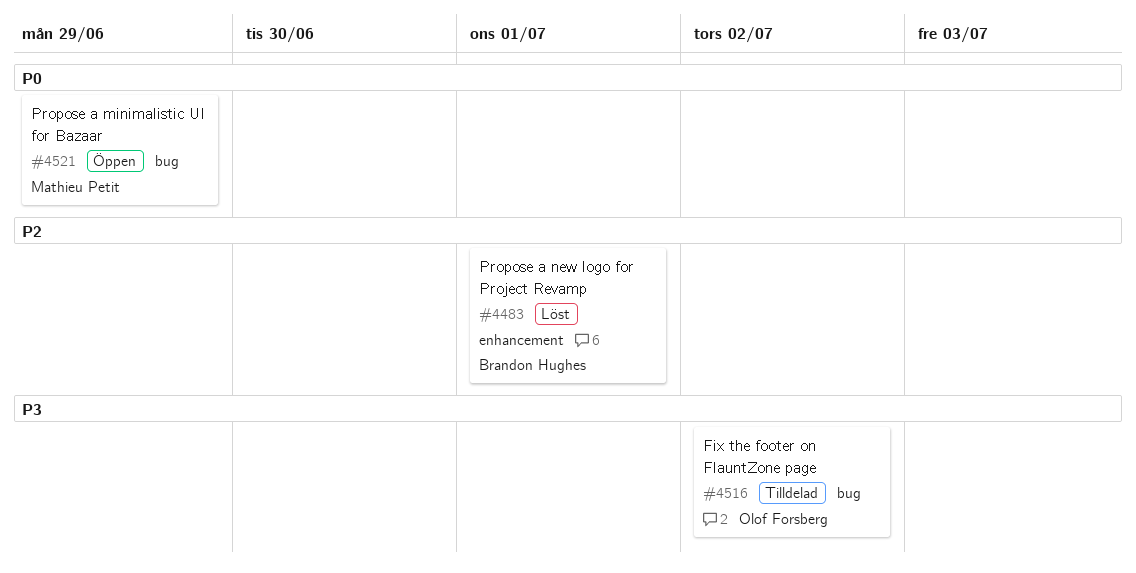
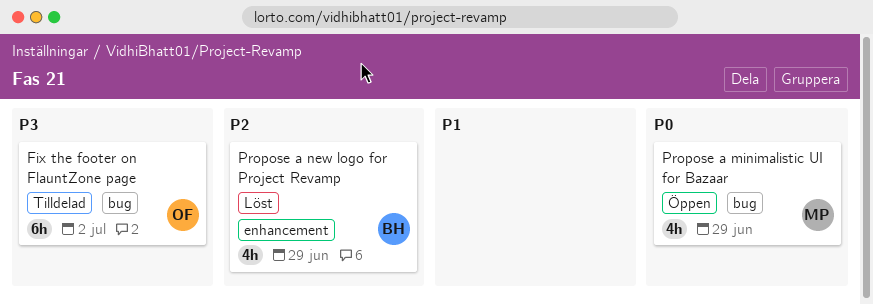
Propose a new logo for Project Revamp, due: Jul 1 -> Jun 29

